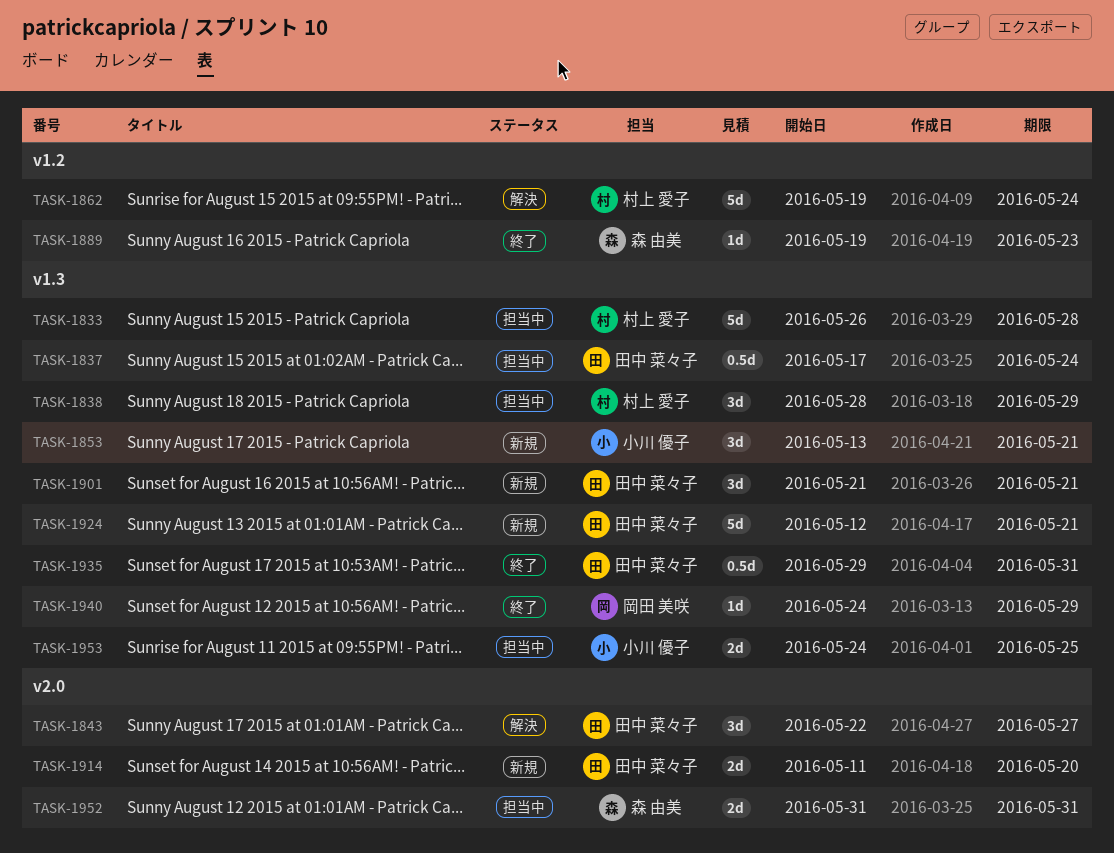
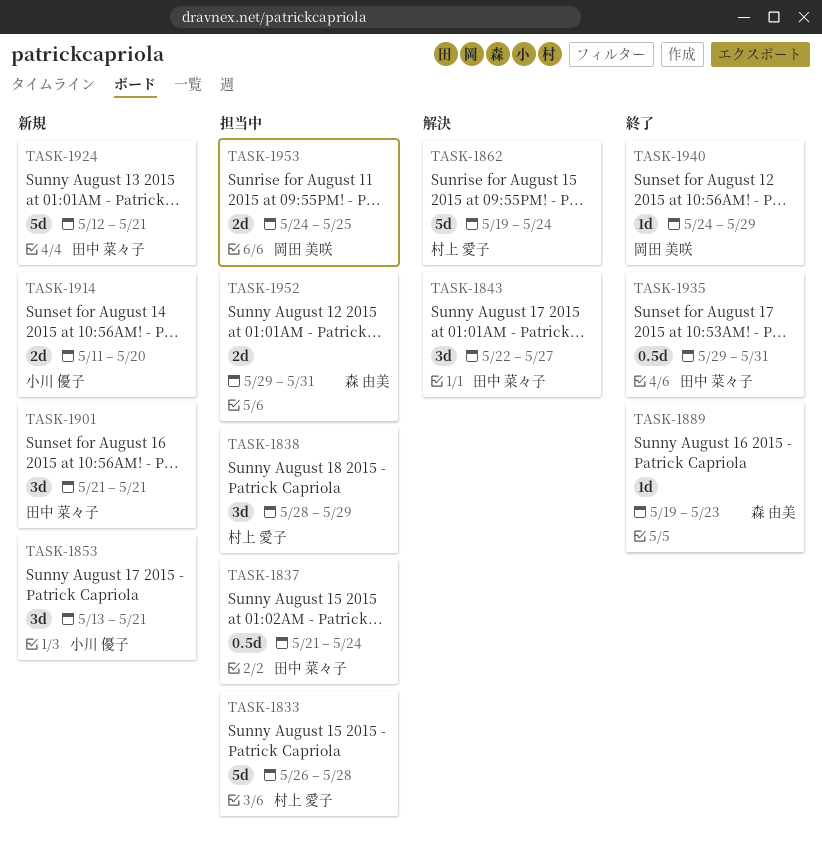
TASK-1837, start: May 17 -> May 21
TASK-1914, owner: 田中 菜々子 -> 小川 優子
TASK-1952, start: May 31 -> May 29
TASK-1953, owner: 小川 優子 -> 岡田 美咲

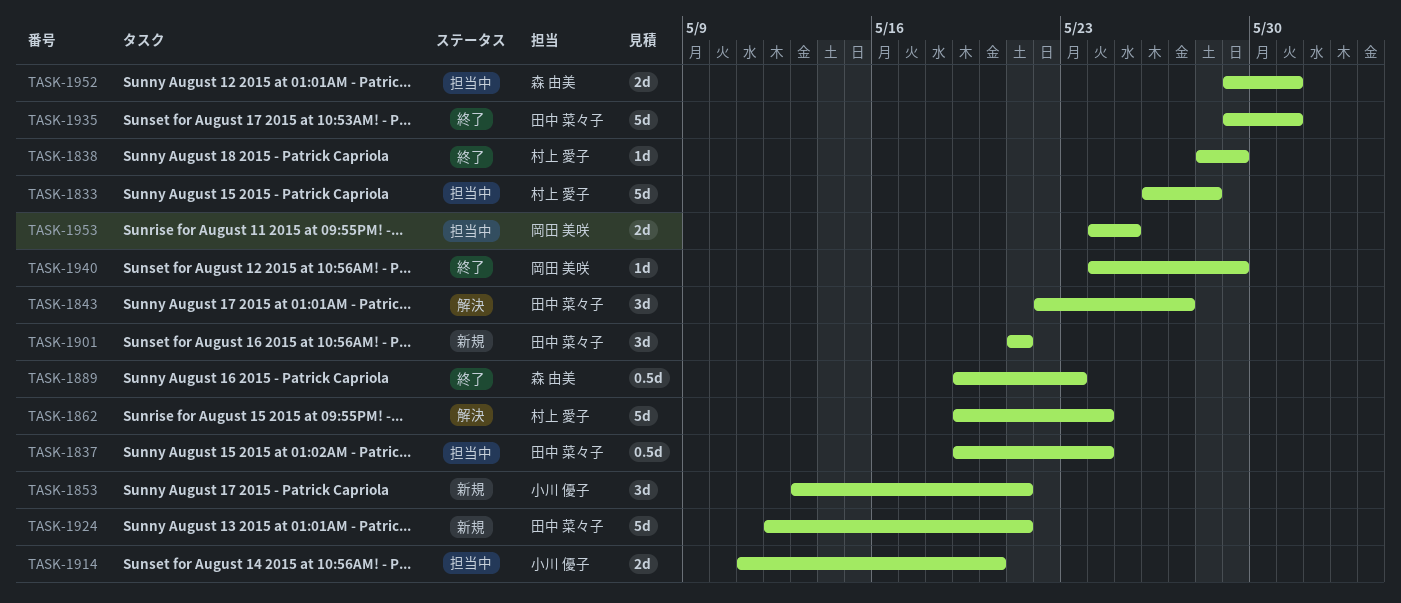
TASK-1837, start: May 21 -> May 19
TASK-1838, status: 担当中 -> 終了
TASK-1838, estimate: 3d -> 1d
TASK-1889, estimate: 1d -> 0.5d
TASK-1914, status: 新規 -> 担当中
TASK-1935, estimate: 0.5d -> 5d

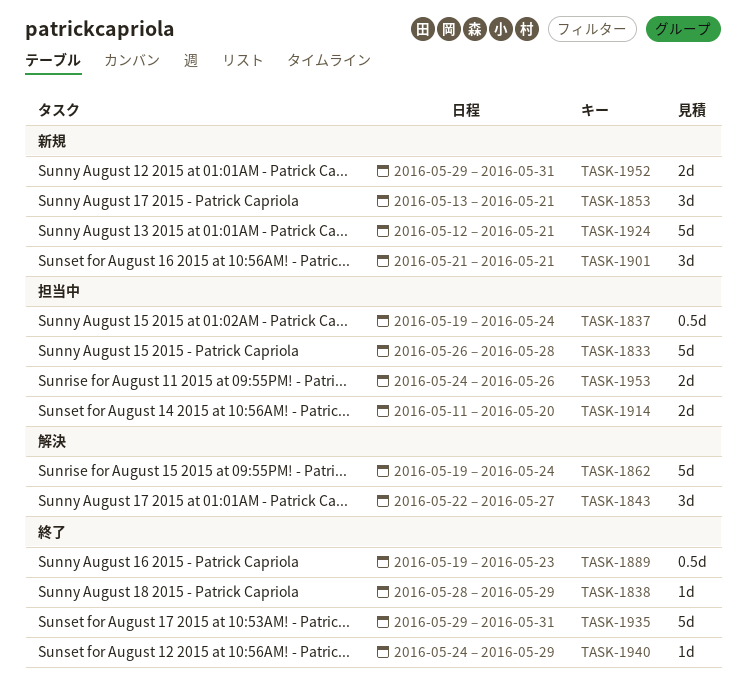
TASK-1952, status: 担当中 -> 新規
TASK-1953, due: May 25 -> May 26

